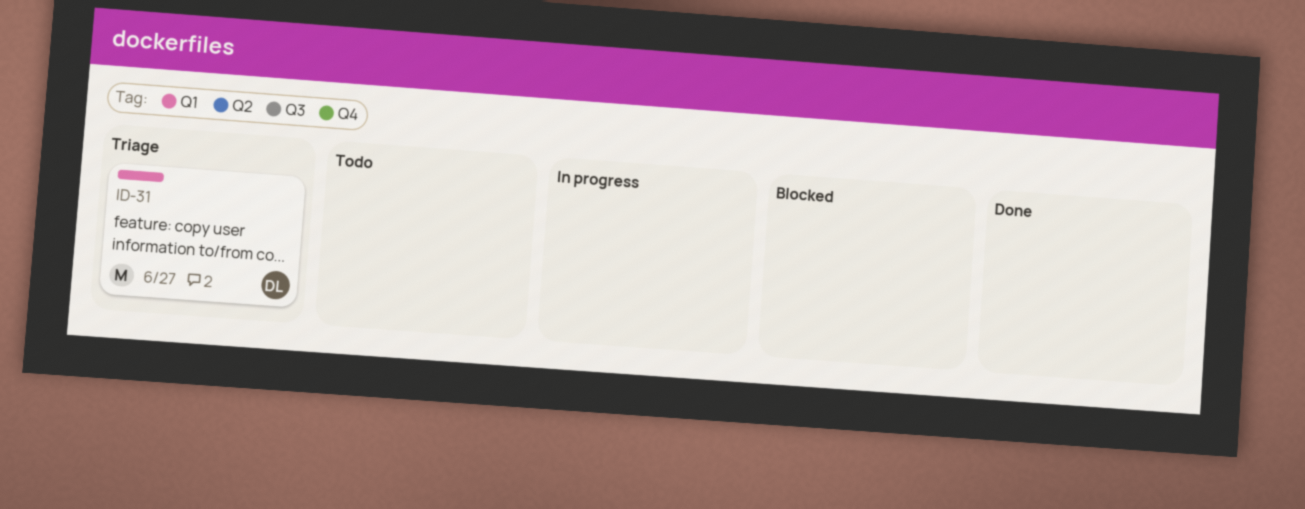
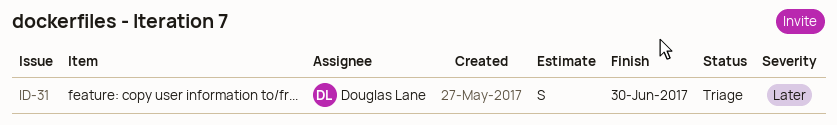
ID-31, estimate: M -> S
ID-31, due: Jun 27 -> Jun 30

